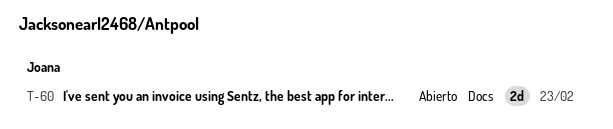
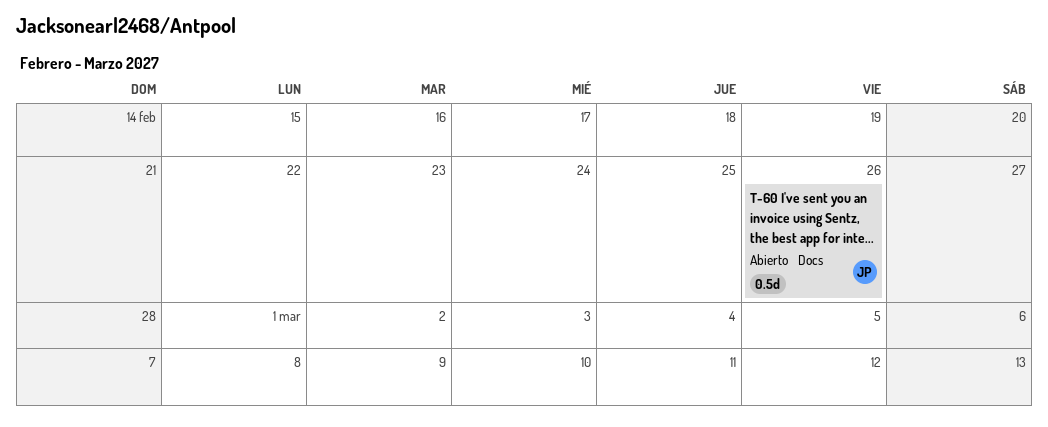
T-60, estimate: 2d -> 0.5d
T-60, due: Feb 23 -> Feb 26

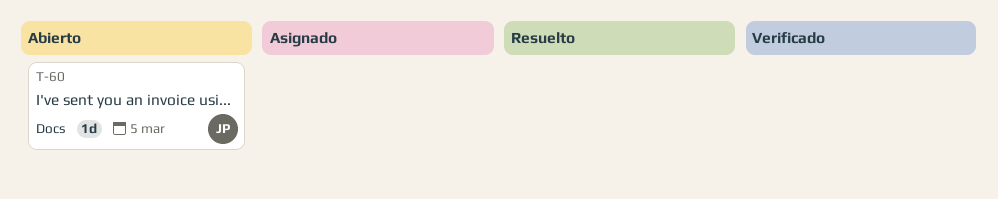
T-60, estimate: 0.5d -> 1d
T-60, due: Feb 26 -> Mar 5

